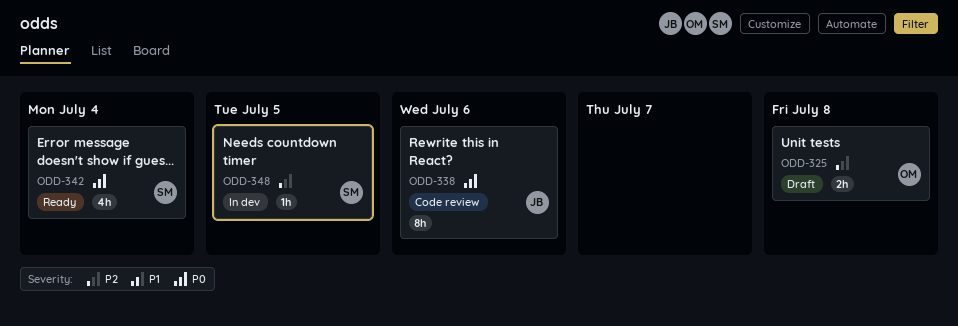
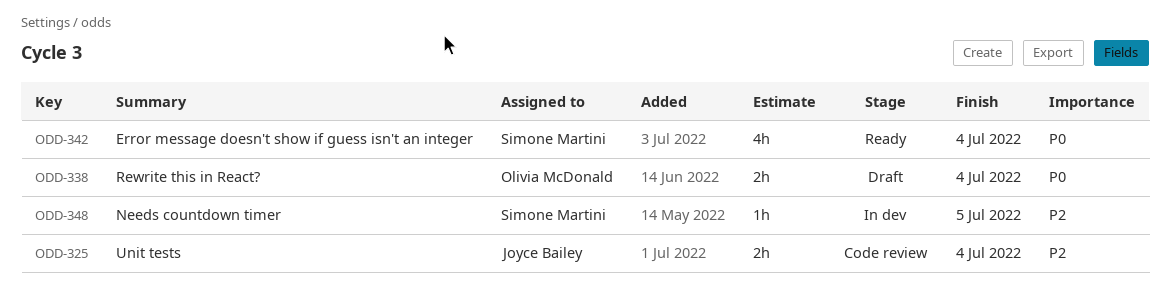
ODD-325, status: Draft -> Code review
ODD-325, owner: Olivia McDonald -> Joyce Bailey
ODD-325, due: Jul 8 -> Jul 4
ODD-338, status: Code review -> Draft
ODD-338, owner: Joyce Bailey -> Olivia McDonald
ODD-338, estimate: 8h -> 2h
ODD-338, due: Jul 6 -> Jul 4

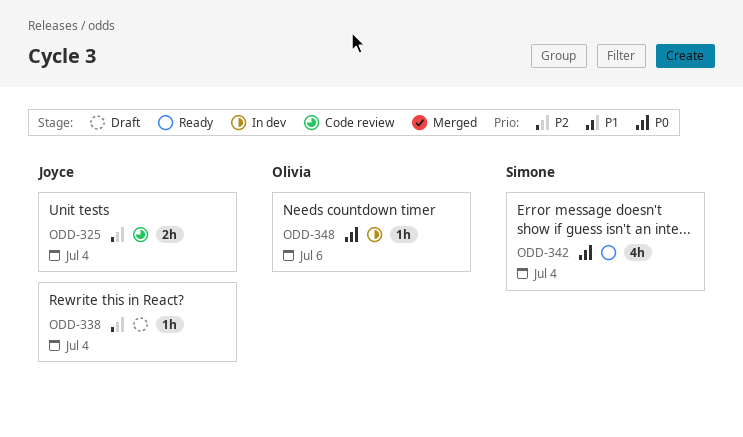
ODD-338, owner: Olivia McDonald -> Joyce Bailey
ODD-338, priority: P0 -> P2
ODD-338, estimate: 2h -> 1h
ODD-348, owner: Simone Martini -> Olivia McDonald
ODD-348, priority: P2 -> P0
ODD-348, due: Jul 5 -> Jul 6

